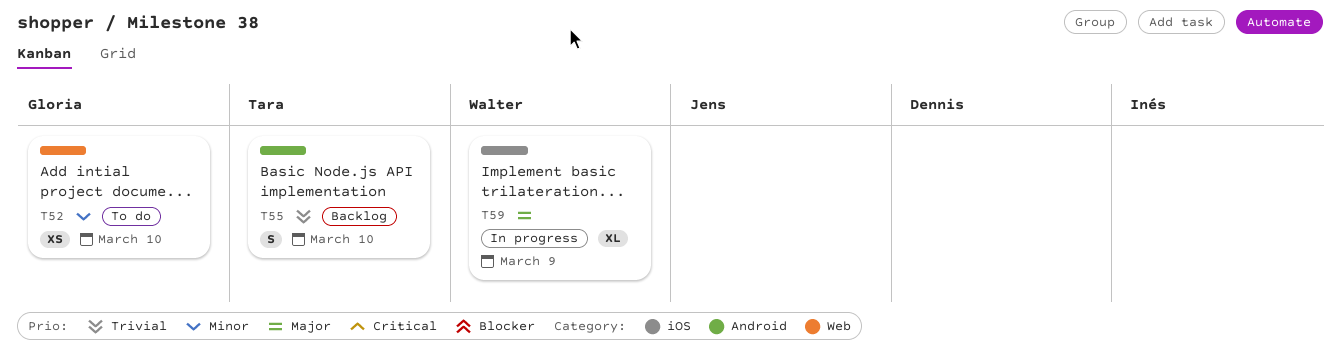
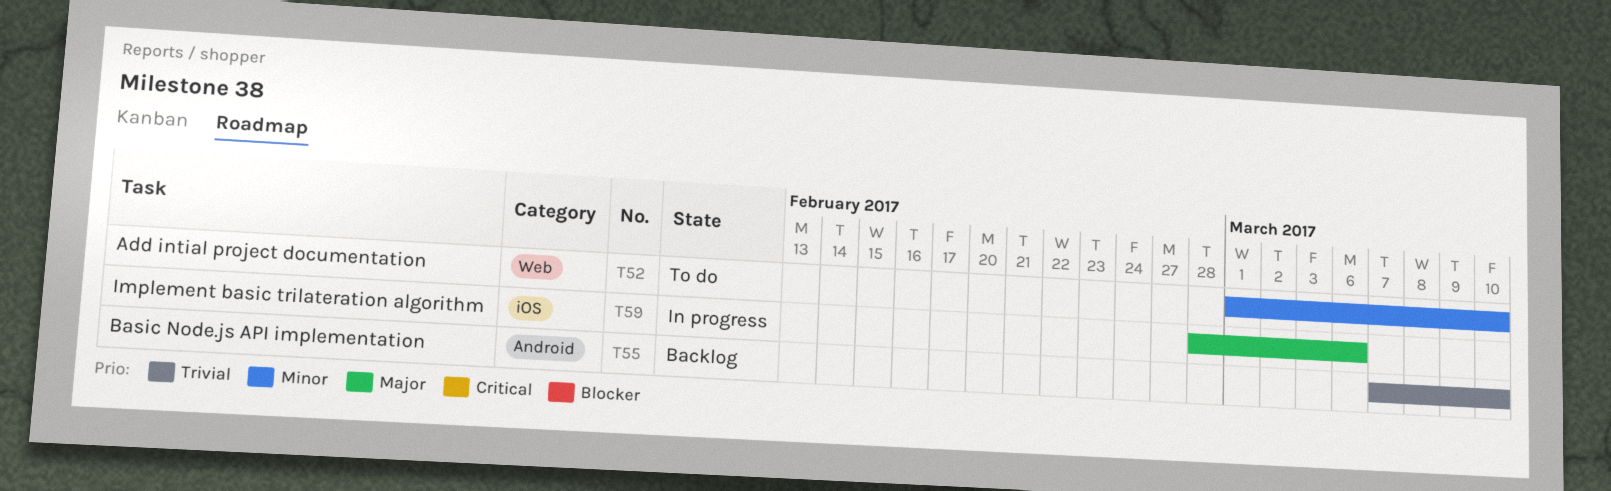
T59, due: Mar 9 -> Mar 6

